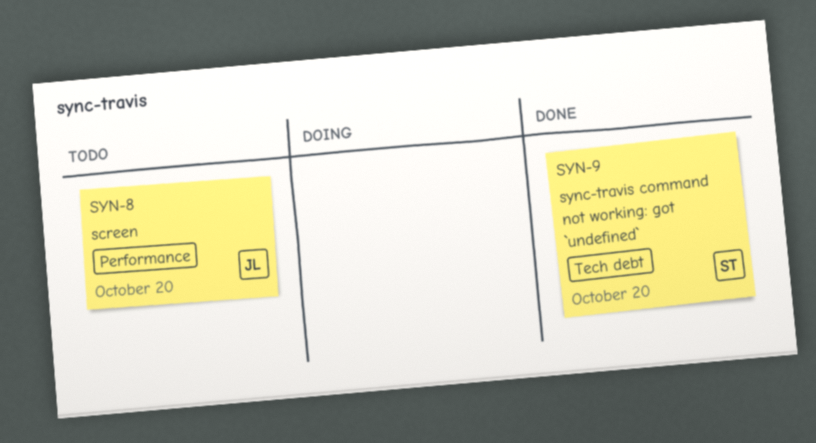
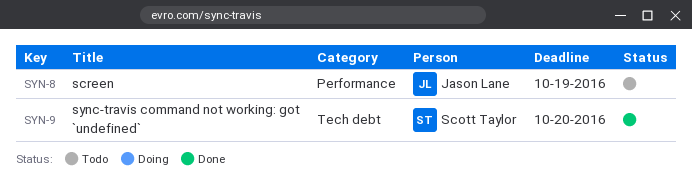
SYN-8, due: Oct 20 -> Oct 19

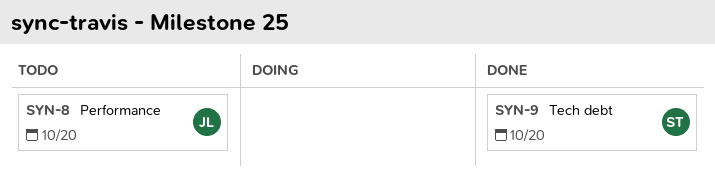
SYN-8, due: Oct 19 -> Oct 20

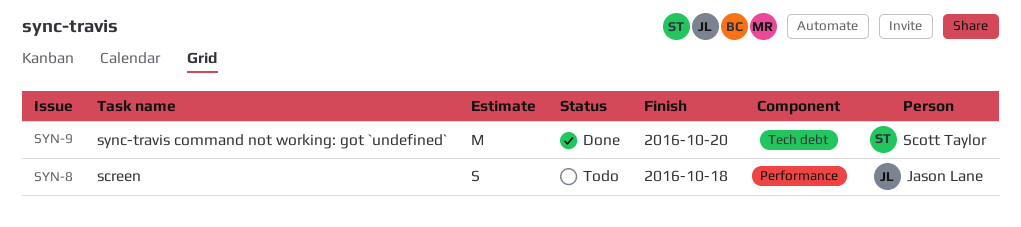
SYN-8, due: Oct 20 -> Oct 18

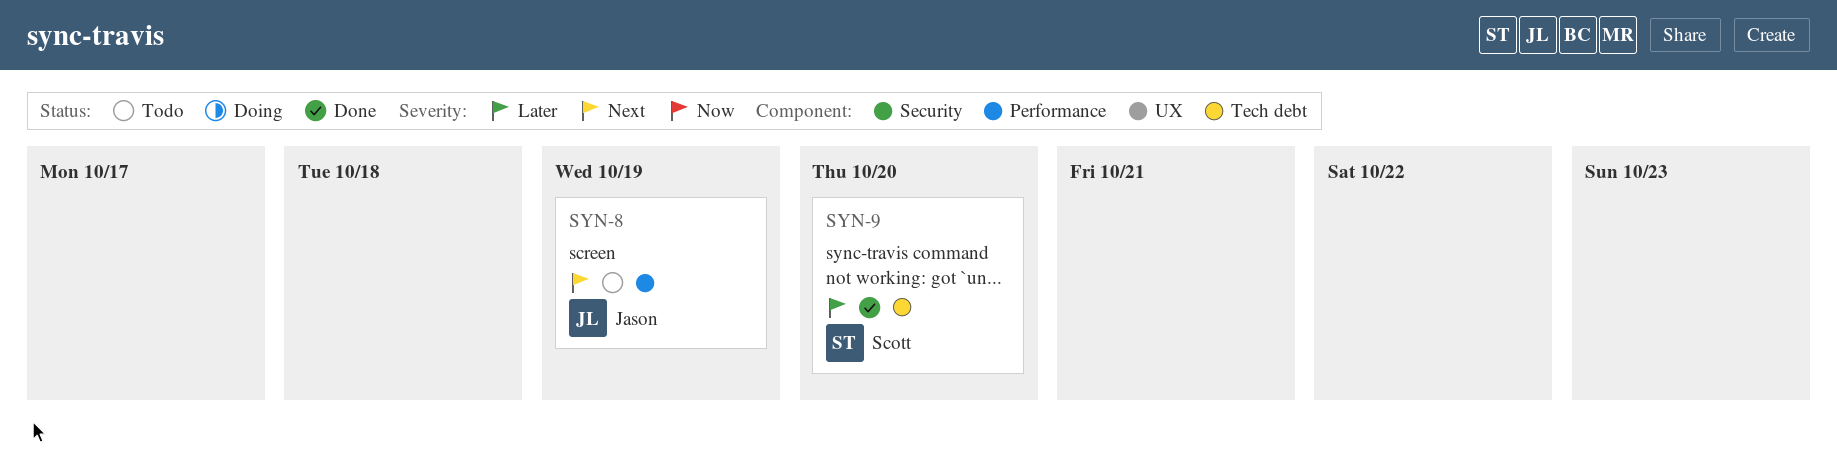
SYN-8, due: Oct 18 -> Oct 19

